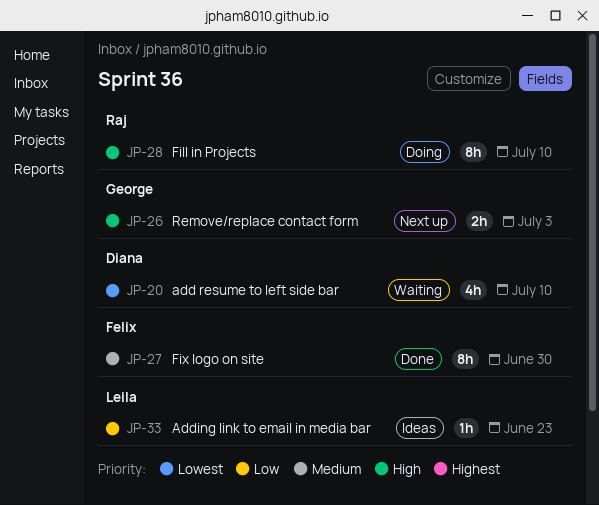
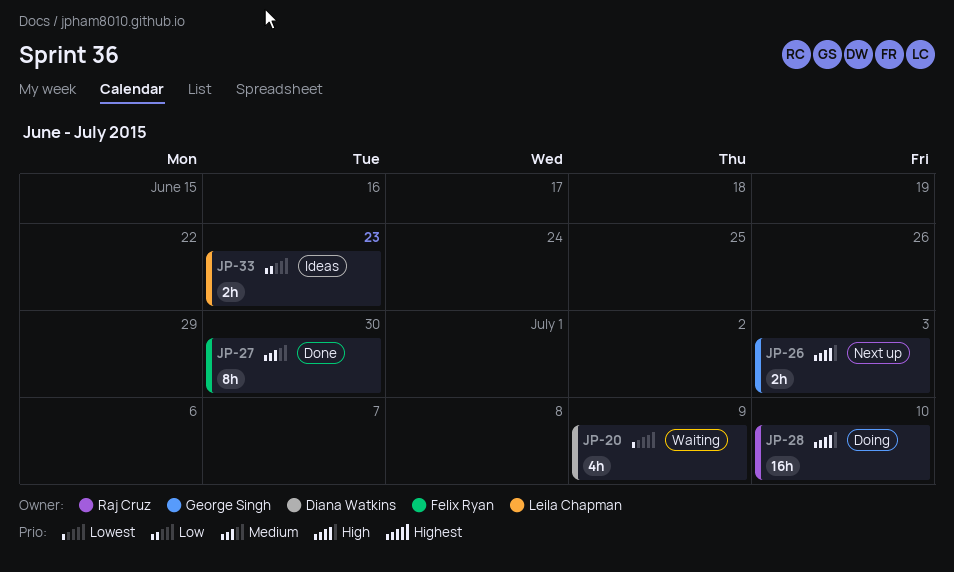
JP-20, due: Jul 10 -> Jul 9
JP-28, estimate: 8h -> 16h
JP-33, estimate: 1h -> 2h

